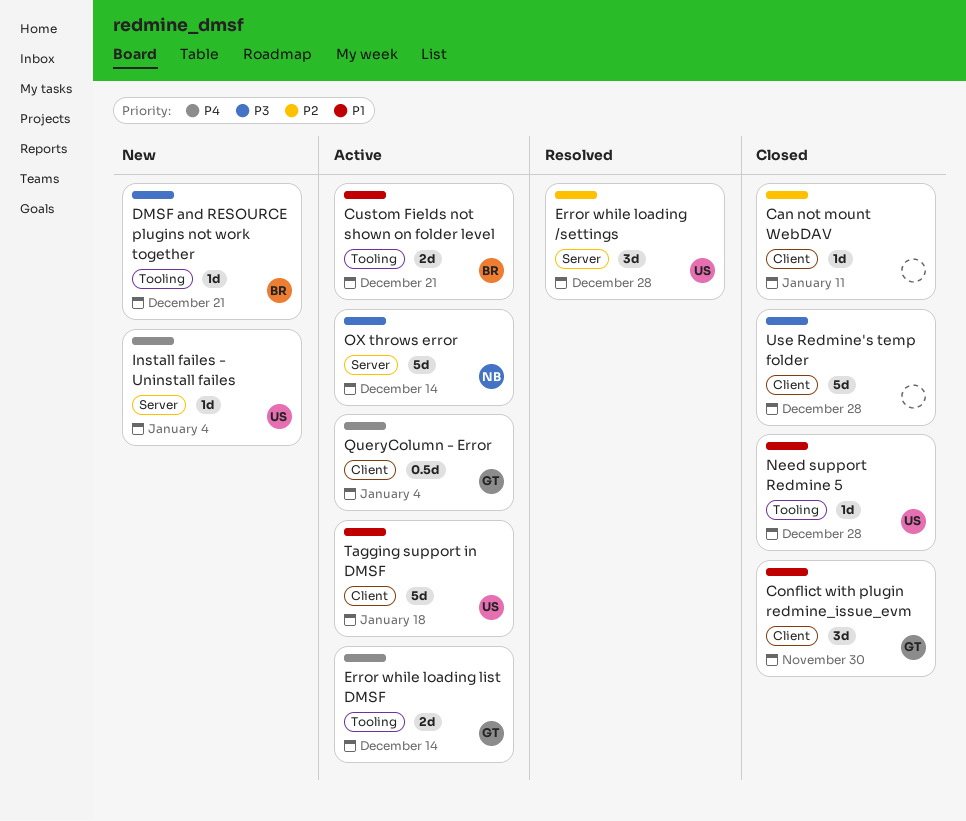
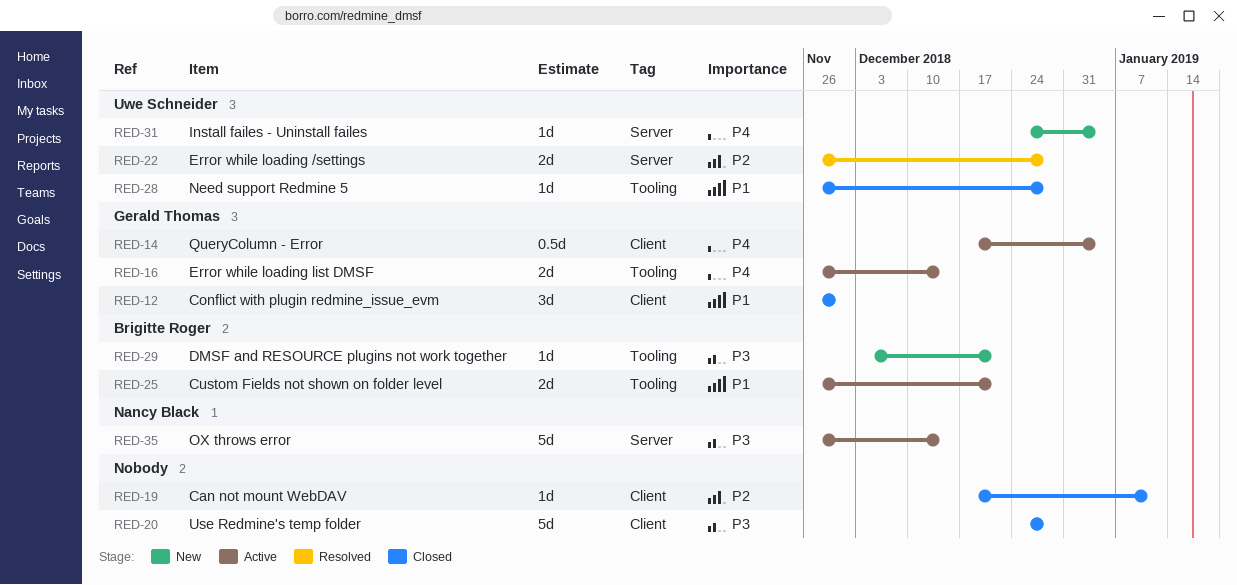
Error while loading /settings, estimate: 3d -> 2d
Tagging support in DMSF: present -> none

